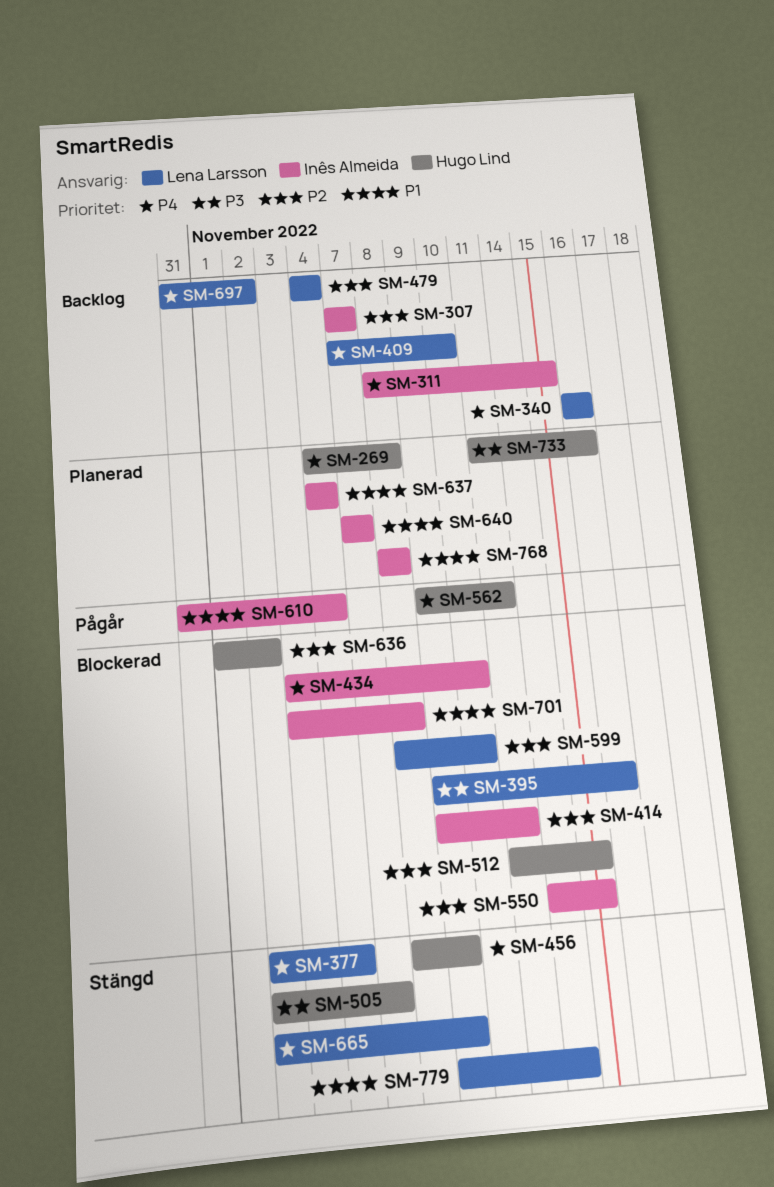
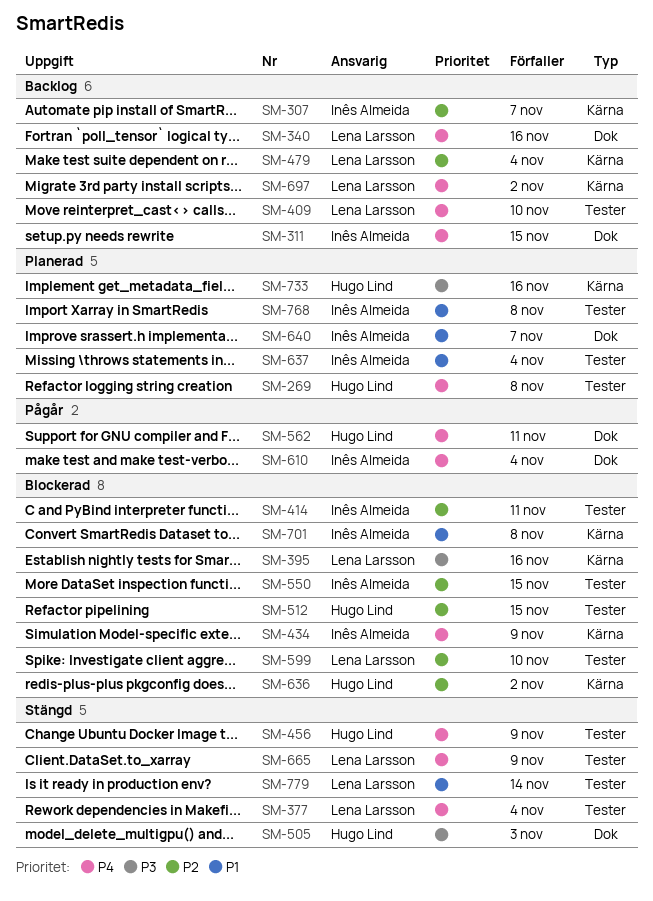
SM-434, due: Nov 10 -> Nov 9
SM-505, due: Nov 7 -> Nov 3
SM-610, priority: P1 -> P4

